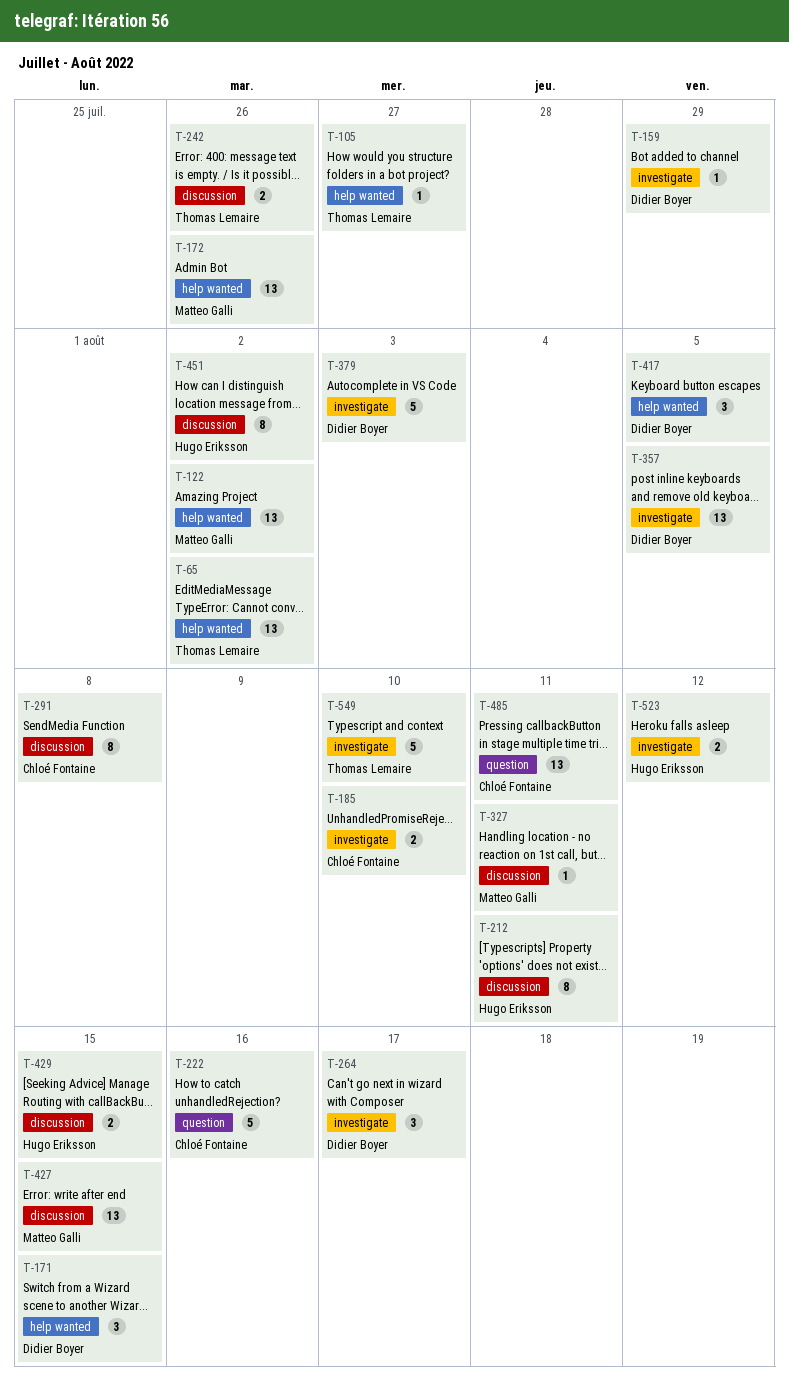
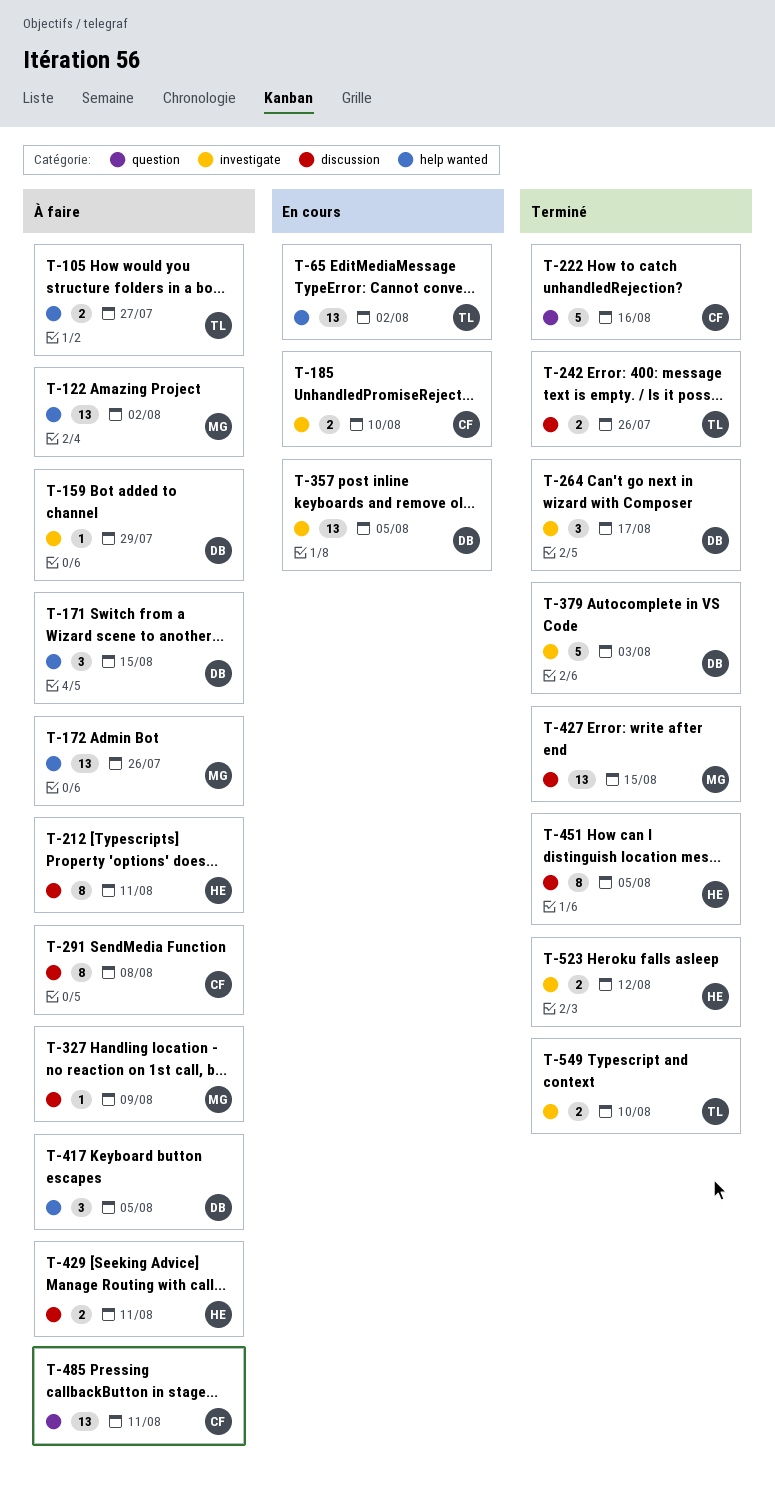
T-105, estimate: 1 -> 2
T-327, due: Aug 11 -> Aug 9
T-429, due: Aug 15 -> Aug 11
T-451, due: Aug 2 -> Aug 5
T-549, estimate: 5 -> 2

